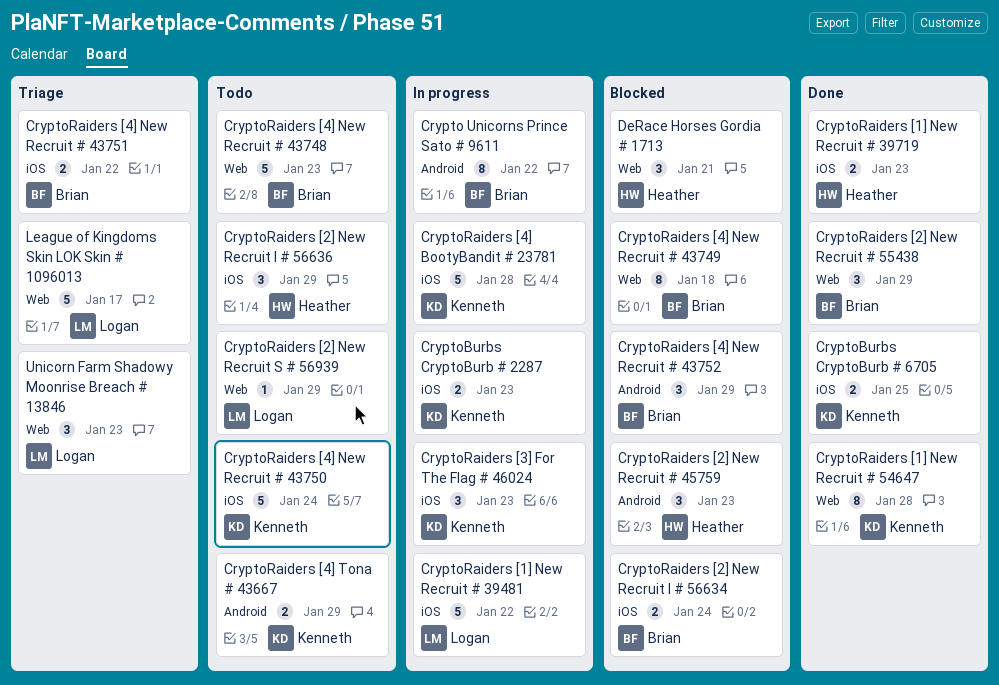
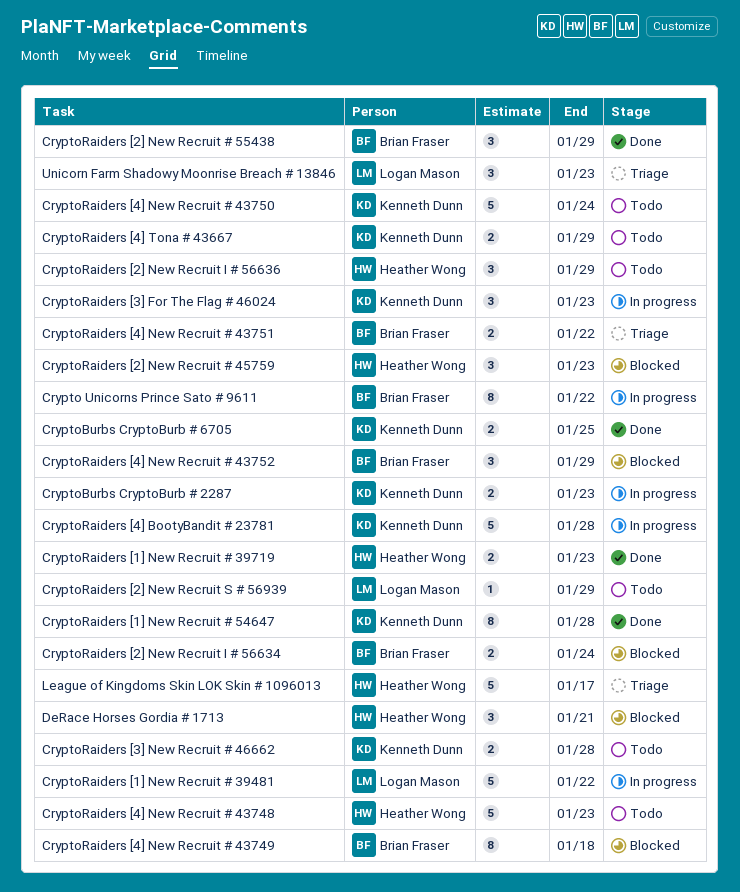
CryptoRaiders [3] New Recruit # 46662: none -> present
CryptoRaiders [4] New Recruit # 43748, owner: Brian Fraser -> Heather Wong
League of Kingdoms Skin LOK Skin # 1096013, owner: Logan Mason -> Heather Wong

